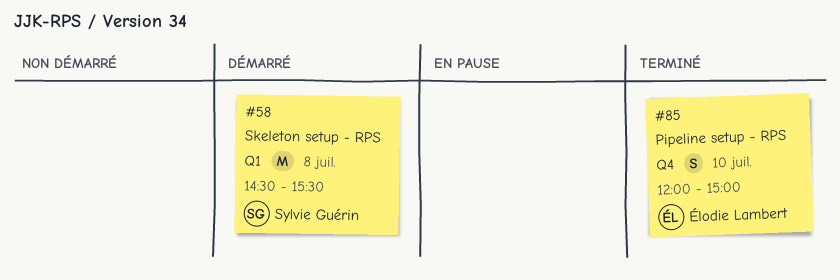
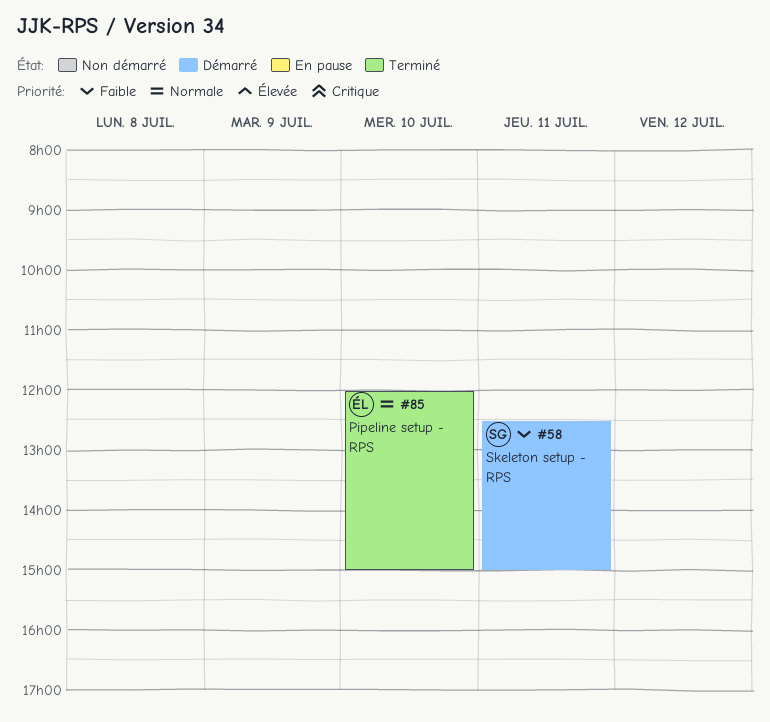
#58, day: Jul 8 -> Jul 11
#58, begins: 14:30 -> 12:30
#58, ends: 15:30 -> 15:00

